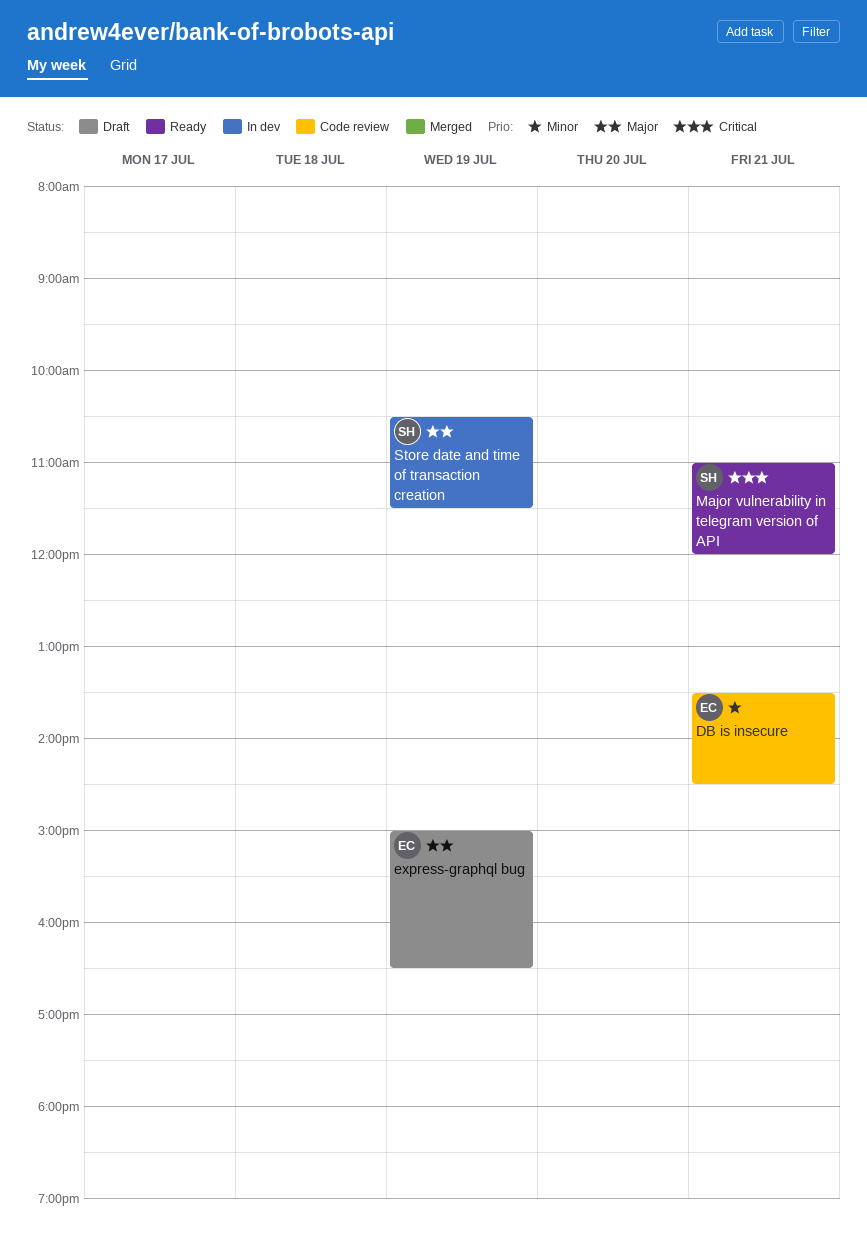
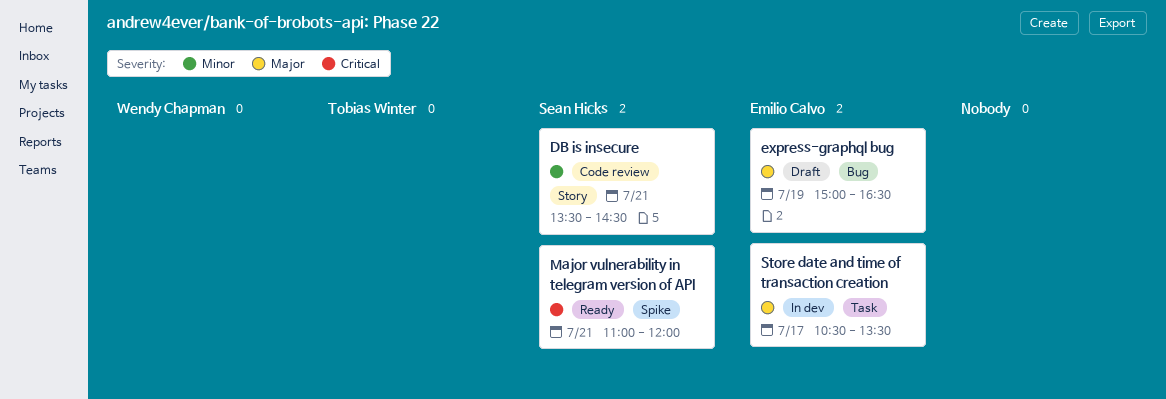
DB is insecure, owner: Emilio Calvo -> Sean Hicks
Store date and time of transaction creation, owner: Sean Hicks -> Emilio Calvo
Store date and time of transaction creation, day: Jul 19 -> Jul 17
Store date and time of transaction creation, ends: 11:30 -> 13:30

